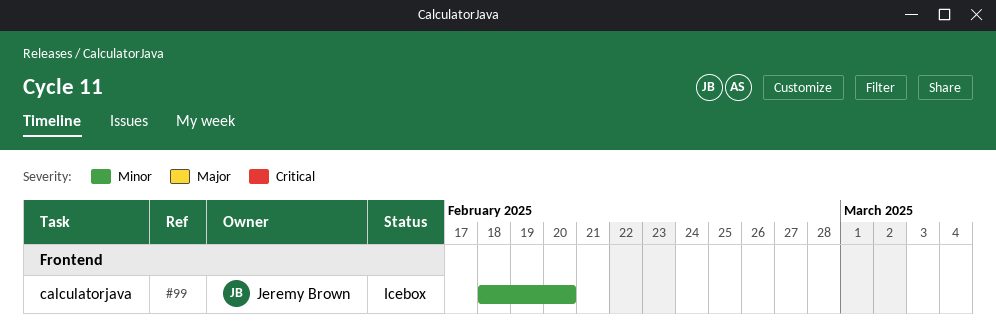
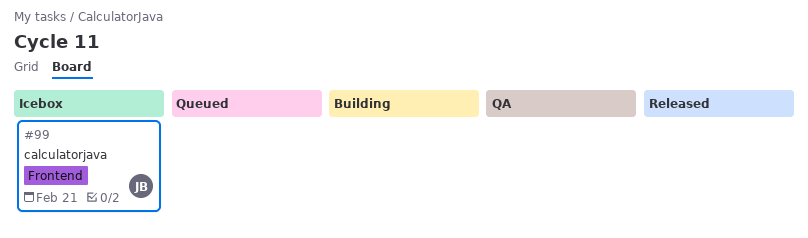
#99, due: Feb 20 -> Feb 21

